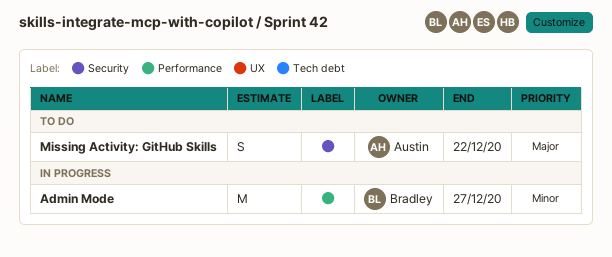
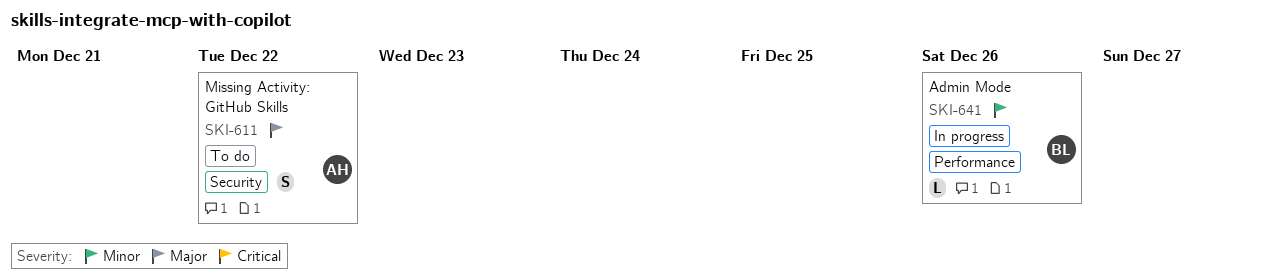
Admin Mode, estimate: M -> L
Admin Mode, due: Dec 27 -> Dec 26

